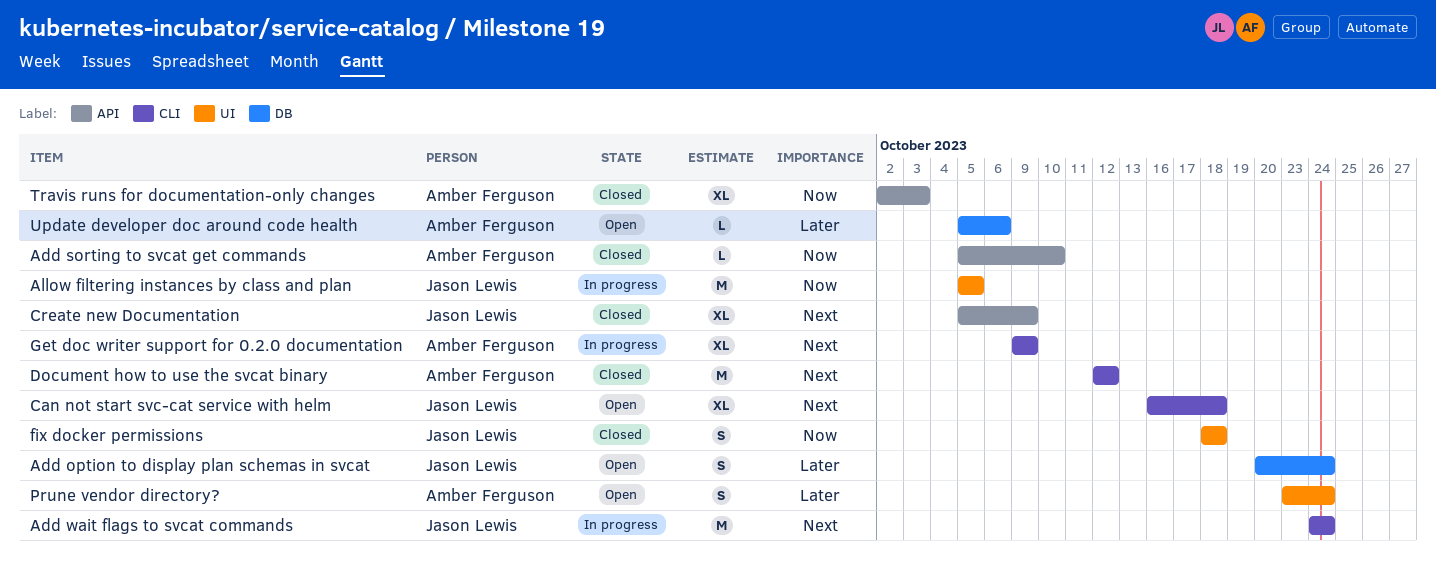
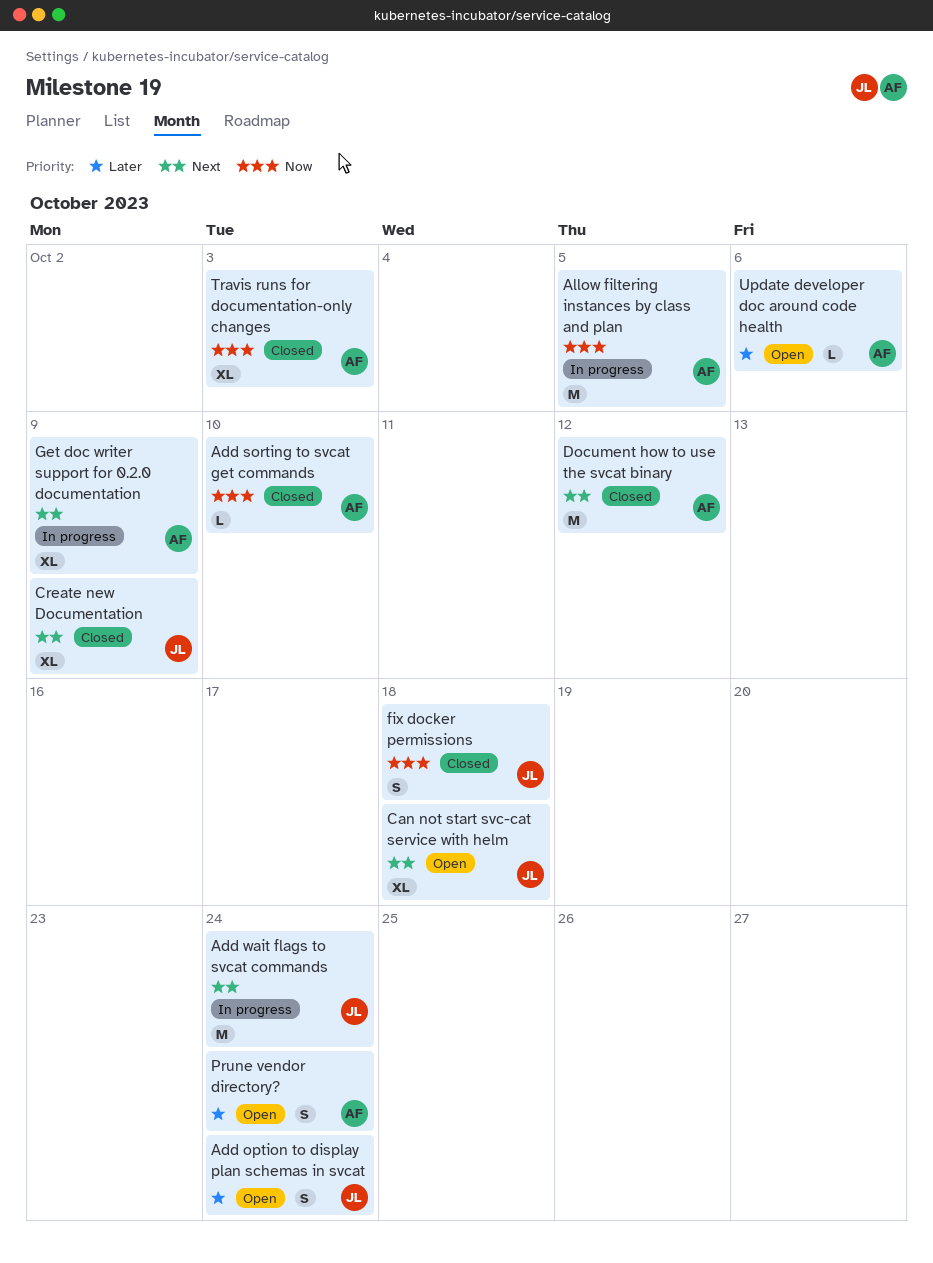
Allow filtering instances by class and plan, owner: Jason Lewis -> Amber Ferguson

